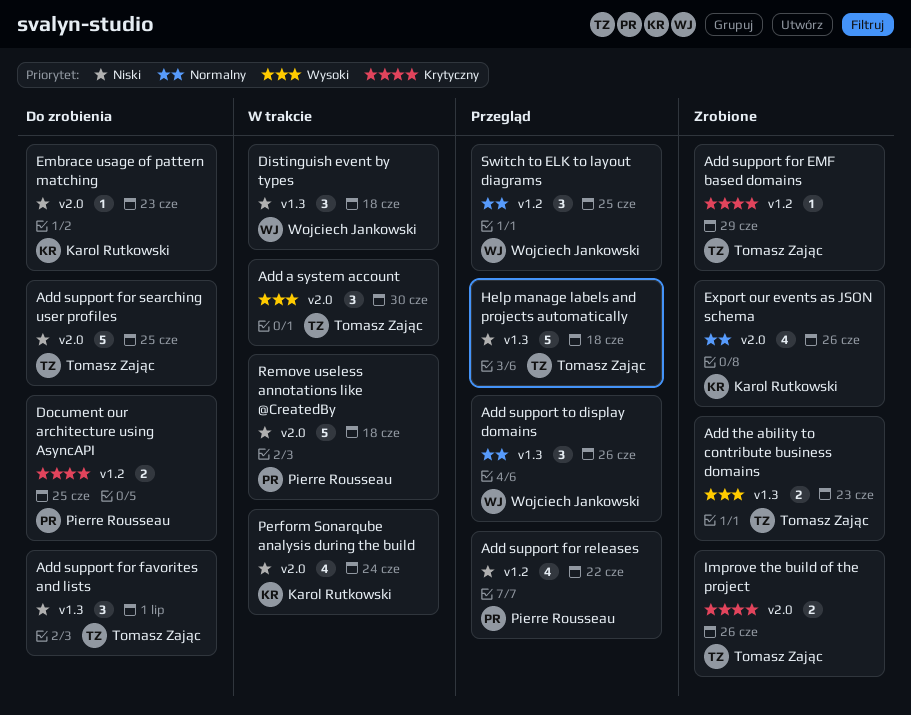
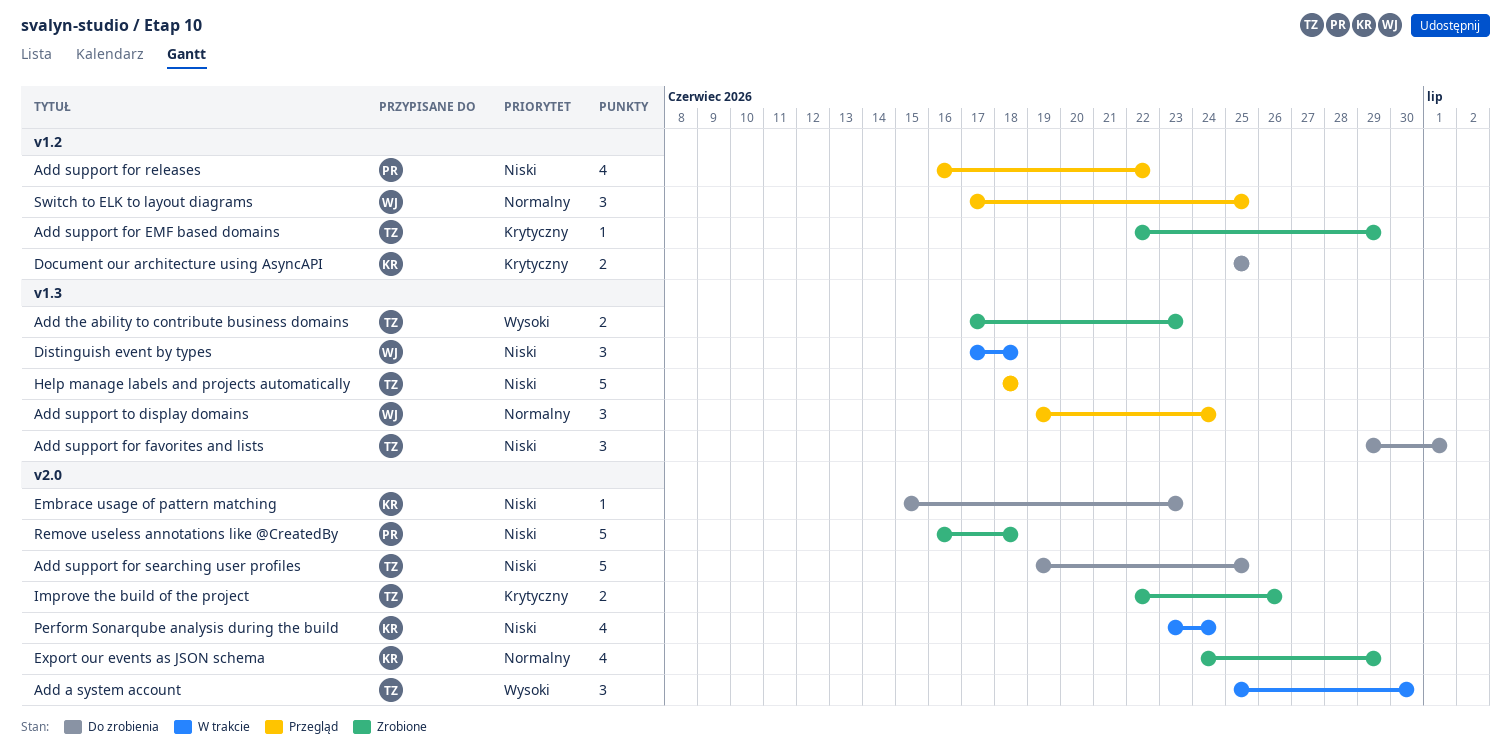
Add support to display domains, due: Jun 26 -> Jun 24
Document our architecture using AsyncAPI, owner: Pierre Rousseau -> Karol Rutkowski
Export our events as JSON schema, due: Jun 26 -> Jun 29
Remove useless annotations like @CreatedBy, status: W trakcie -> Zrobione

